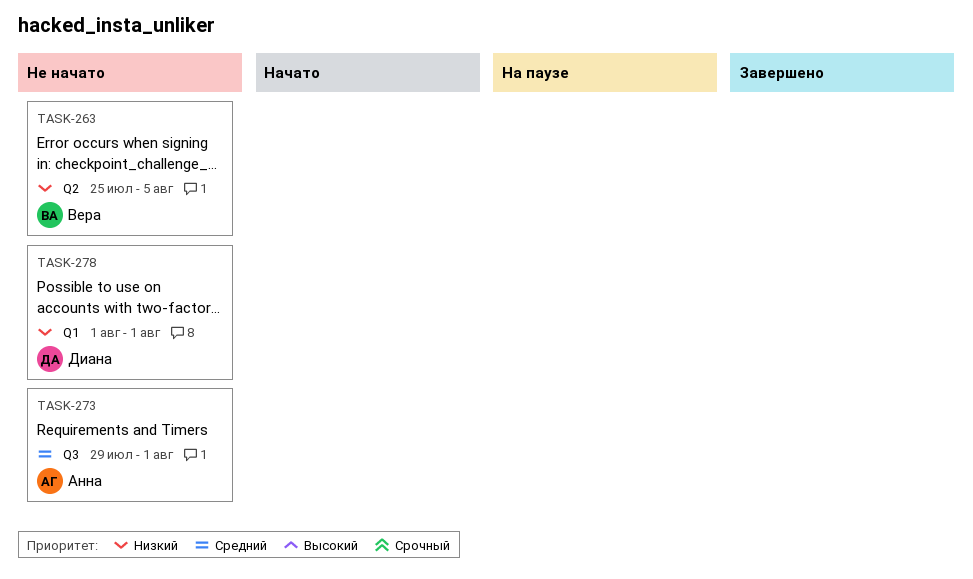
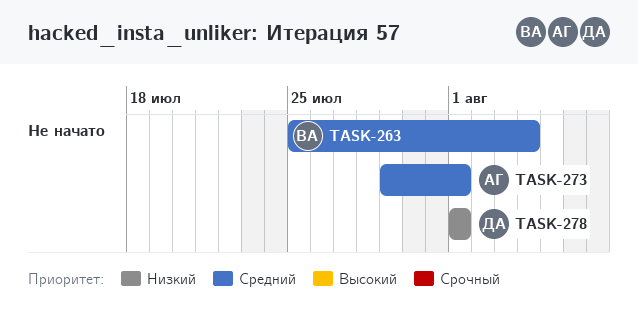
TASK-263, priority: Низкий -> Средний
TASK-263, due: Aug 5 -> Aug 4

